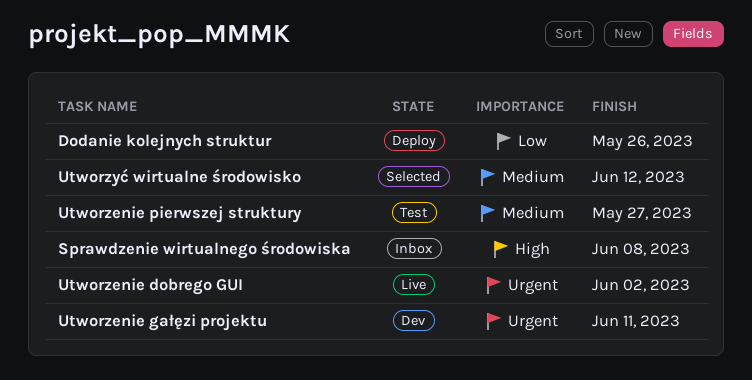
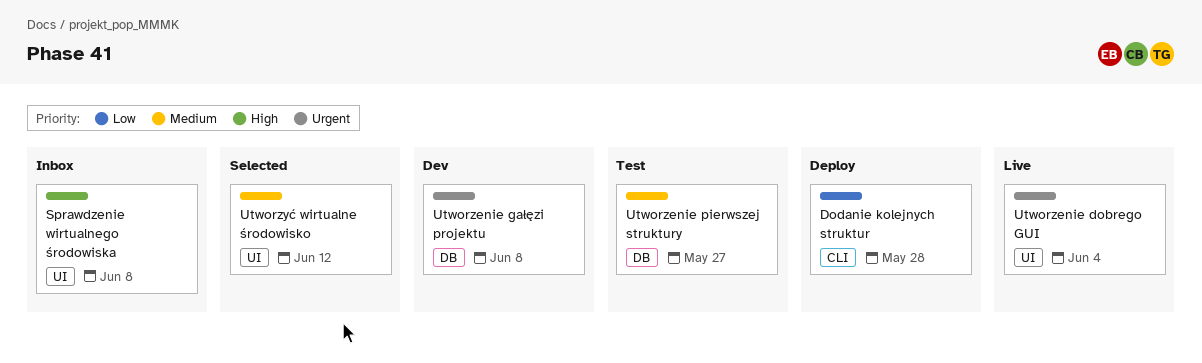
Dodanie kolejnych struktur, due: May 26 -> May 28
Utworzenie dobrego GUI, due: Jun 2 -> Jun 4
Utworzenie gałęzi projektu, due: Jun 11 -> Jun 8

